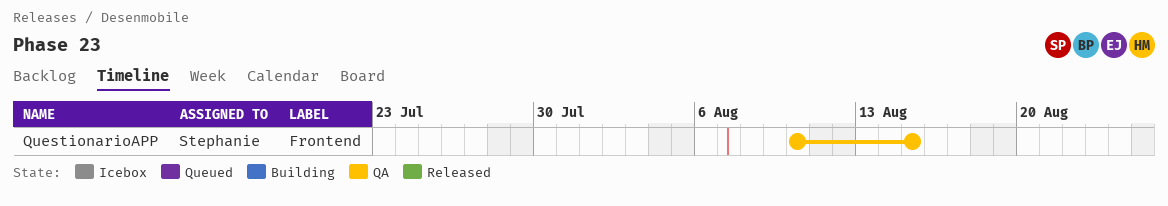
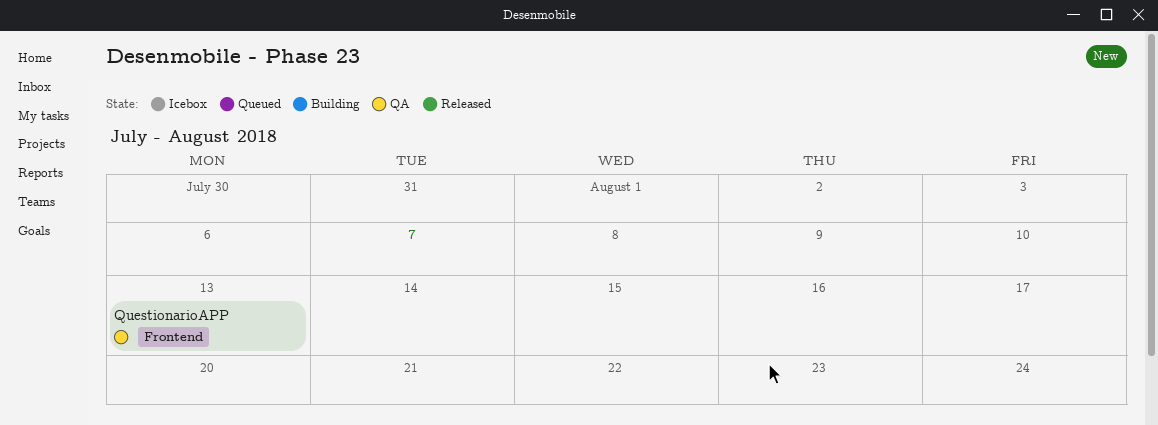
QuestionarioAPP, due: Aug 15 -> Aug 13

